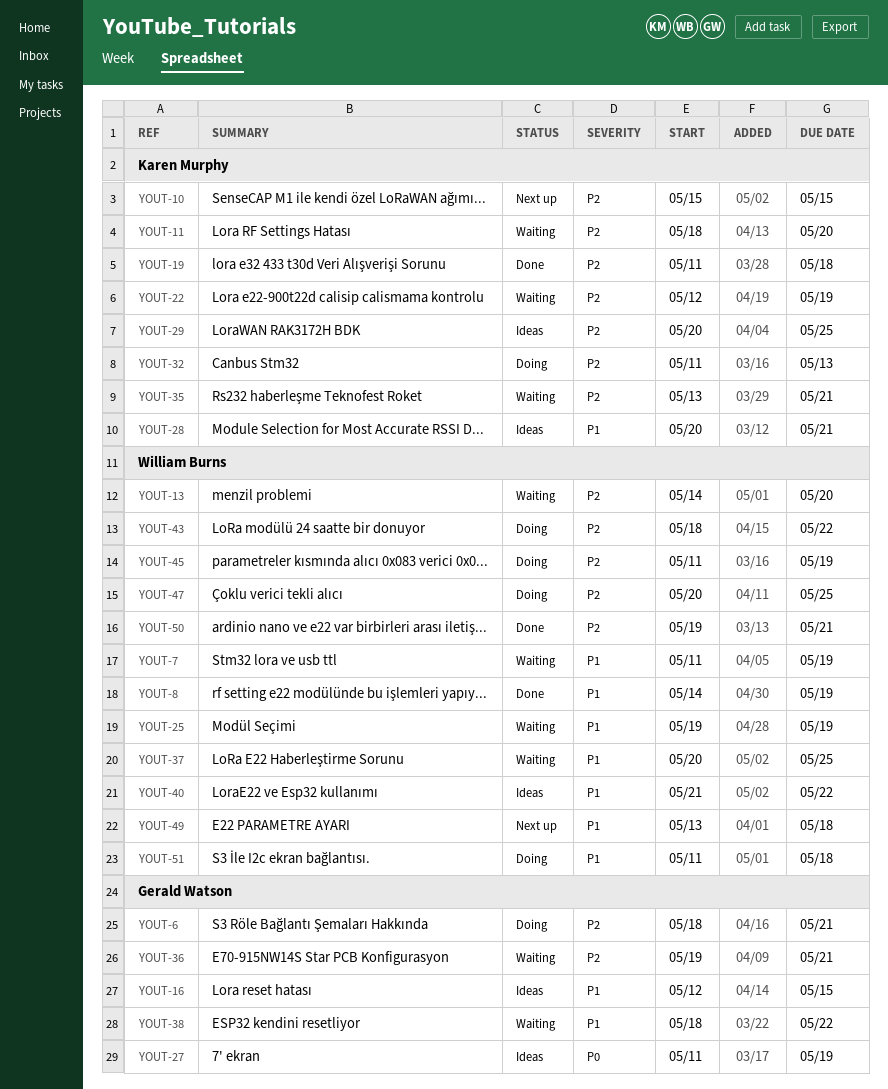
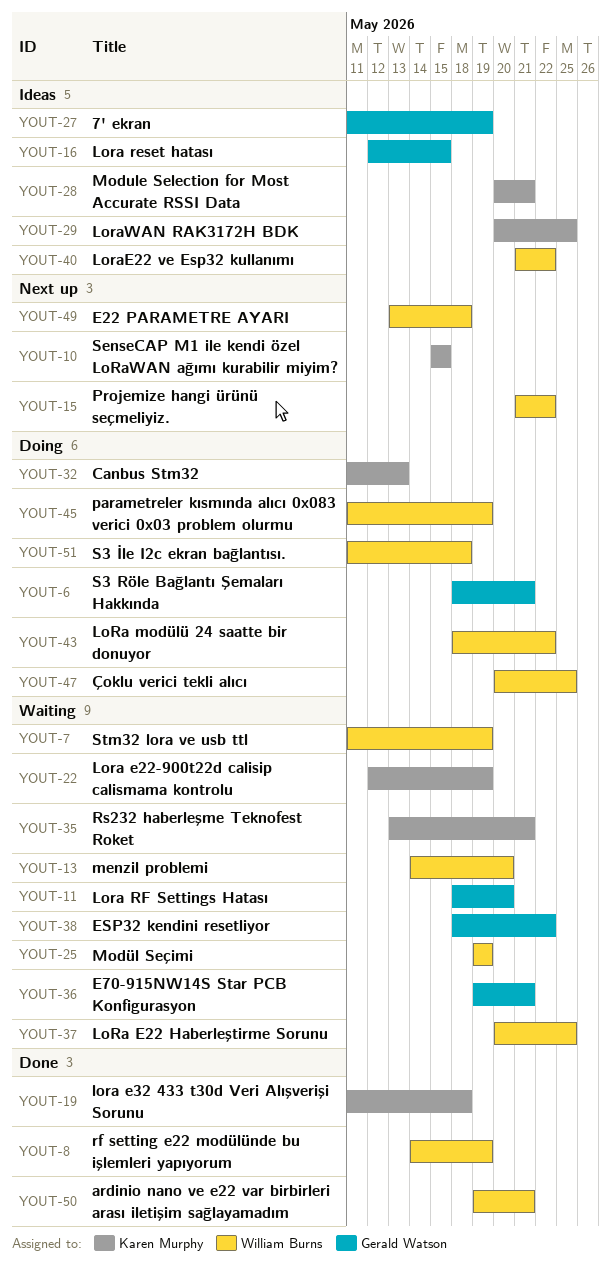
YOUT-11, owner: Karen Murphy -> Gerald Watson
YOUT-15: none -> present

